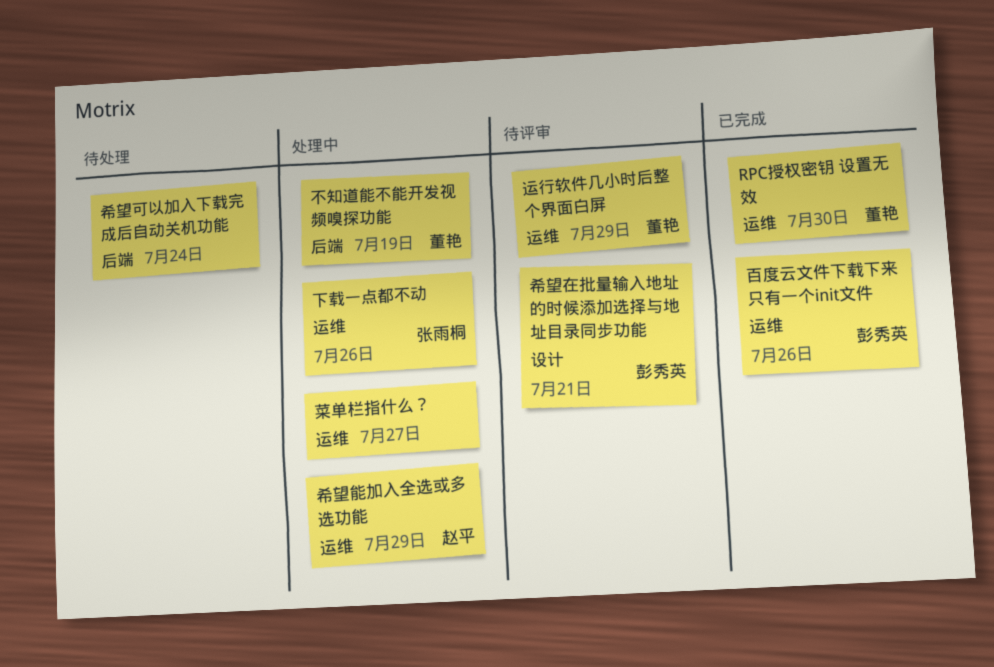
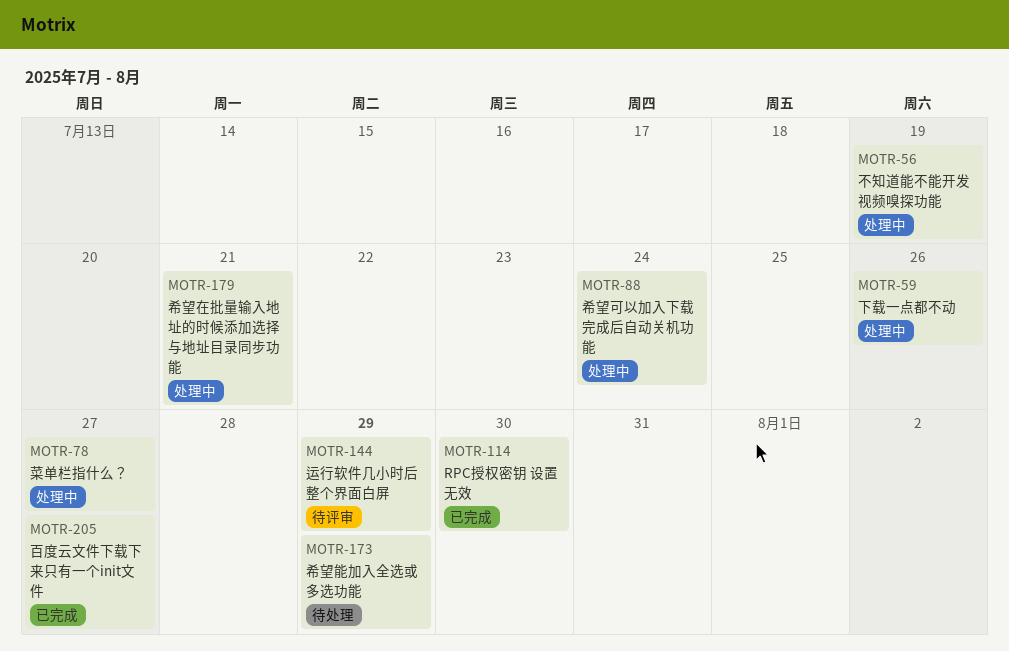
希望可以加入下载完成后自动关机功能, status: 待处理 -> 处理中
希望在批量输入地址的时候添加选择与地址目录同步功能, status: 待评审 -> 处理中
希望能加入全选或多选功能, status: 处理中 -> 待处理
百度云文件下载下来只有一个init文件, due: Jul 26 -> Jul 27

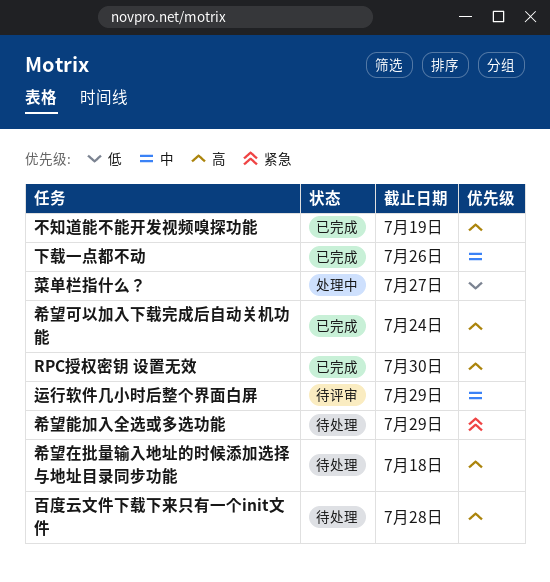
下载一点都不动, status: 处理中 -> 已完成
不知道能不能开发视频嗅探功能, status: 处理中 -> 已完成
希望可以加入下载完成后自动关机功能, status: 处理中 -> 已完成
希望在批量输入地址的时候添加选择与地址目录同步功能, status: 处理中 -> 待处理
希望在批量输入地址的时候添加选择与地址目录同步功能, due: Jul 21 -> Jul 18
百度云文件下载下来只有一个init文件, status: 已完成 -> 待处理
百度云文件下载下来只有一个init文件, due: Jul 27 -> Jul 28

